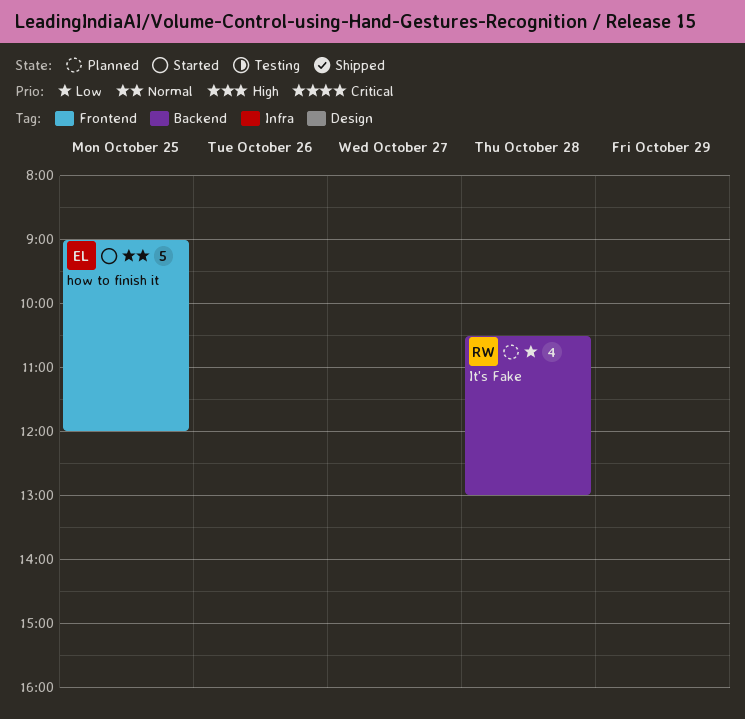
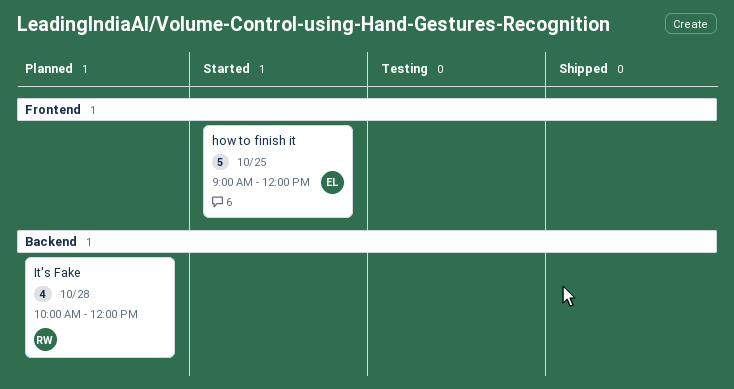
It's Fake, begins: 10:30 -> 10:00
It's Fake, ends: 13:00 -> 12:00

